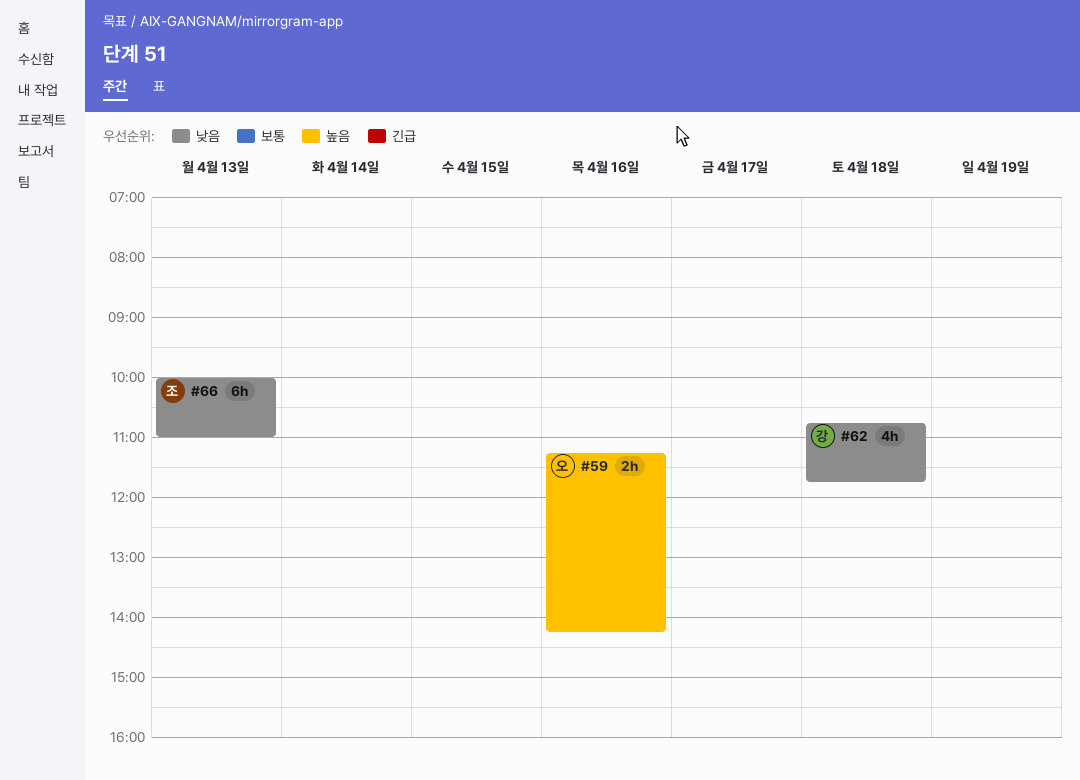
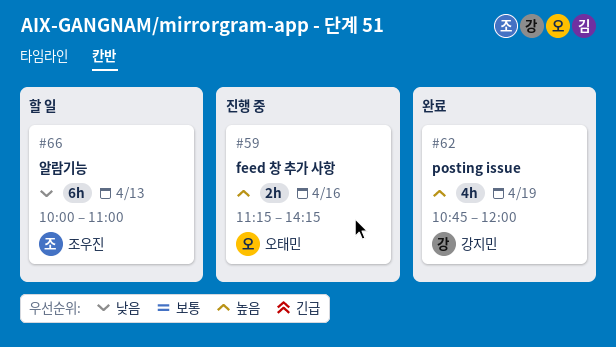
#62, priority: 낮음 -> 높음
#62, day: Apr 18 -> Apr 19
#62, ends: 11:45 -> 12:00

